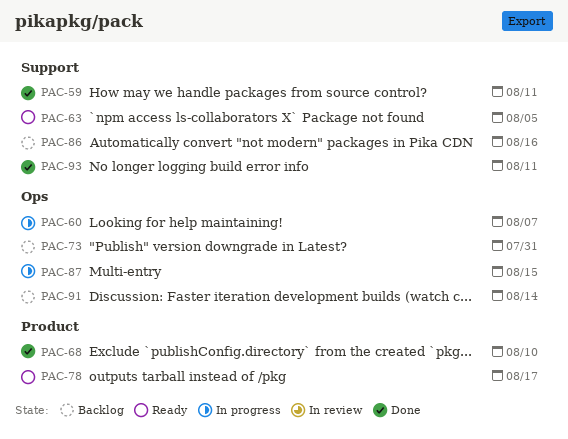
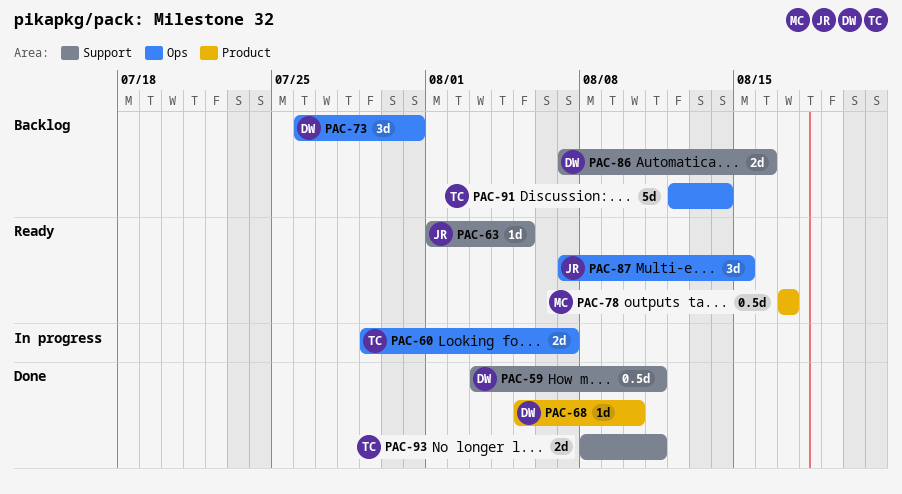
PAC-87, status: In progress -> Ready

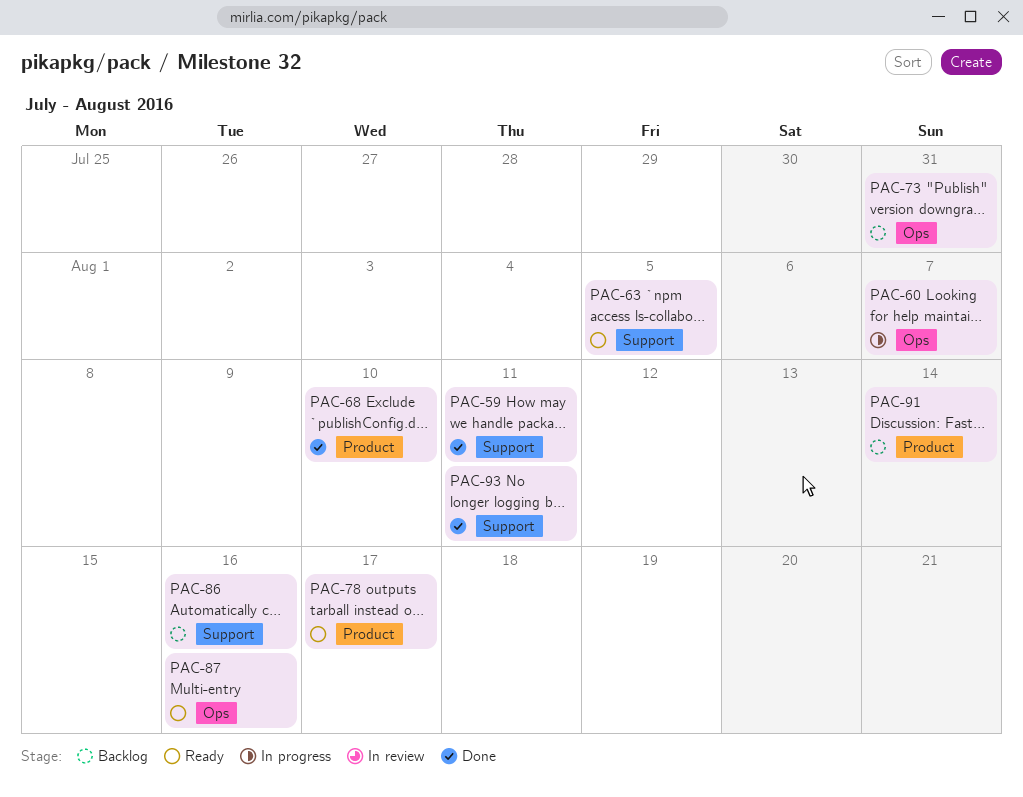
PAC-87, due: Aug 15 -> Aug 16
PAC-91, label: Ops -> Product

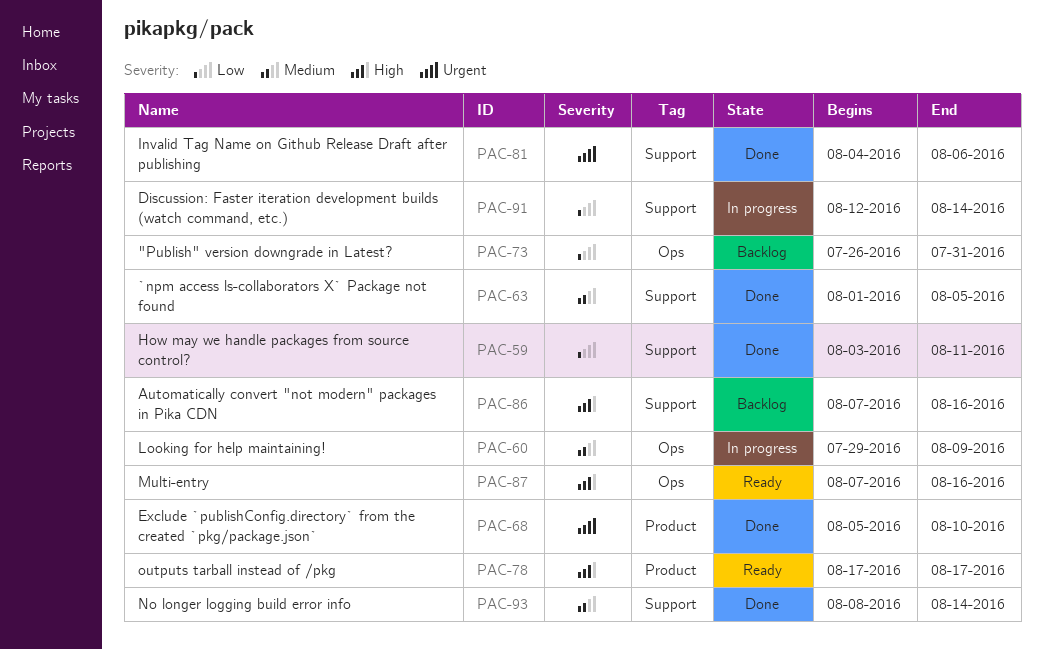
PAC-60, due: Aug 7 -> Aug 9
PAC-63, status: Ready -> Done
PAC-81: none -> present
PAC-91, status: Backlog -> In progress
PAC-91, label: Product -> Support
PAC-93, due: Aug 11 -> Aug 14

